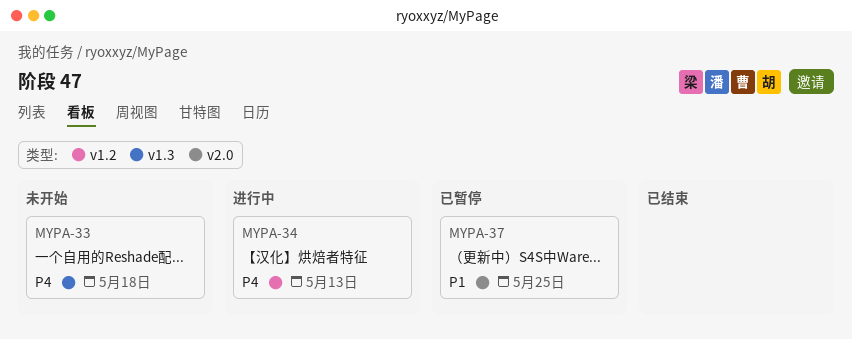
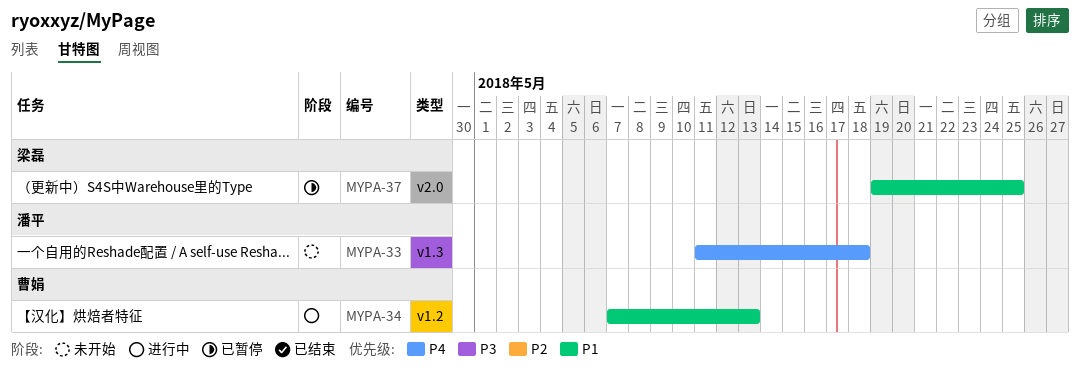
MYPA-34, priority: P4 -> P1

